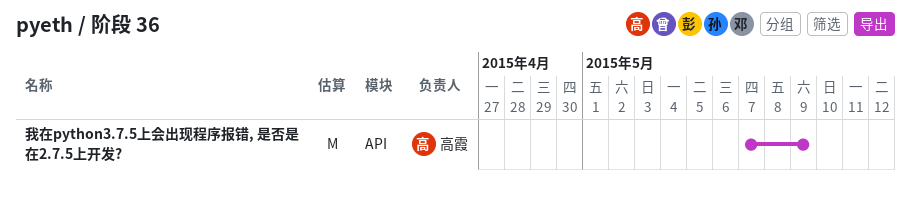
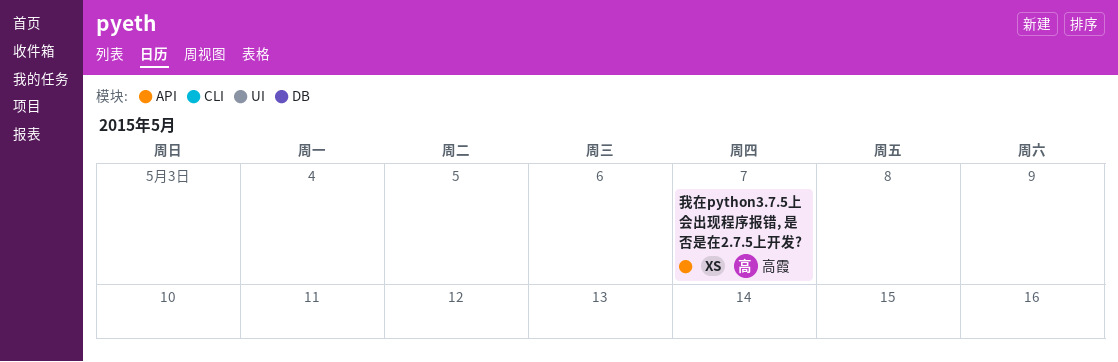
我在python3.7.5上会出现程序报错, 是否是在2.7.5上开发?, estimate: M -> XS
我在python3.7.5上会出现程序报错, 是否是在2.7.5上开发?, due: May 9 -> May 7

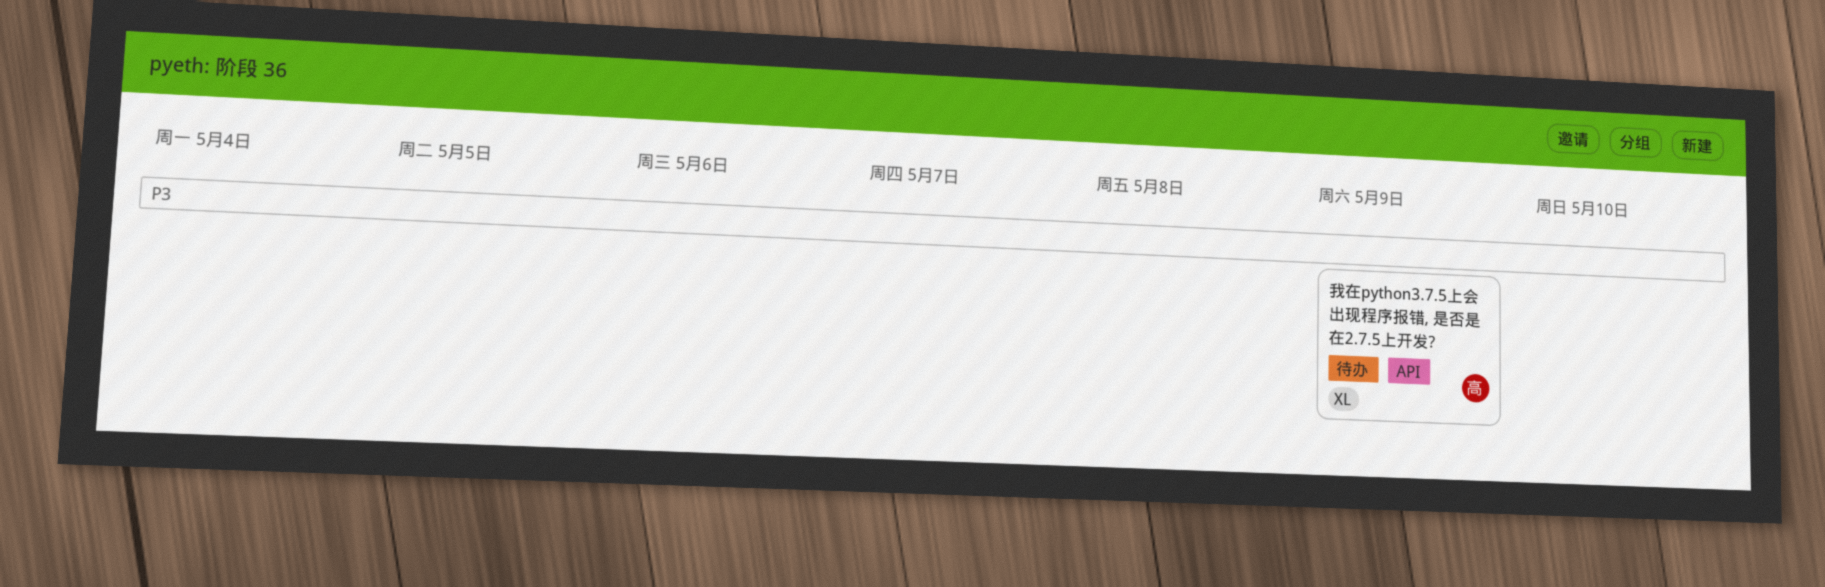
我在python3.7.5上会出现程序报错, 是否是在2.7.5上开发?, estimate: XS -> XL
我在python3.7.5上会出现程序报错, 是否是在2.7.5上开发?, due: May 7 -> May 9

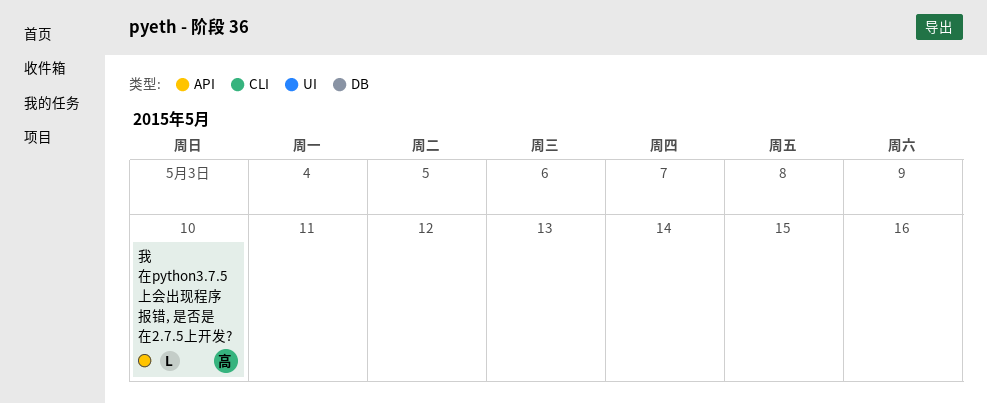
我在python3.7.5上会出现程序报错, 是否是在2.7.5上开发?, estimate: XL -> L
我在python3.7.5上会出现程序报错, 是否是在2.7.5上开发?, due: May 9 -> May 10

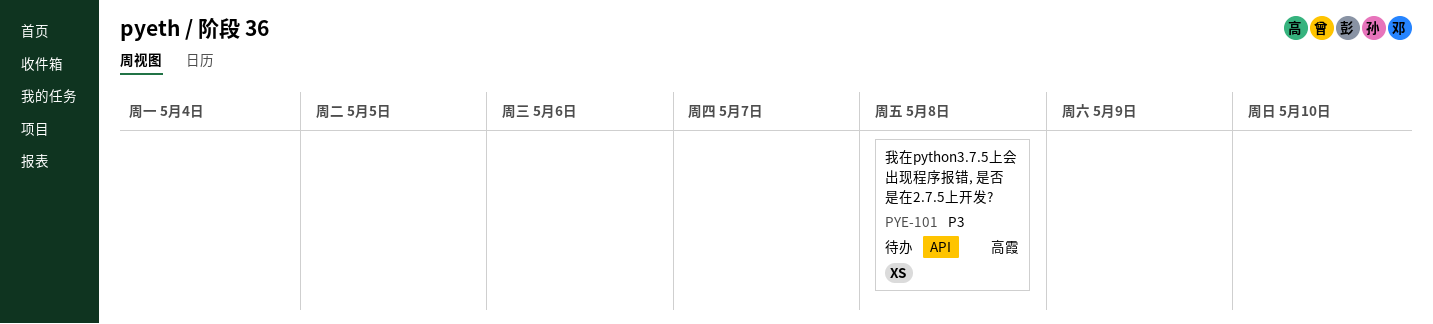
我在python3.7.5上会出现程序报错, 是否是在2.7.5上开发?, estimate: L -> XS
我在python3.7.5上会出现程序报错, 是否是在2.7.5上开发?, due: May 10 -> May 8

